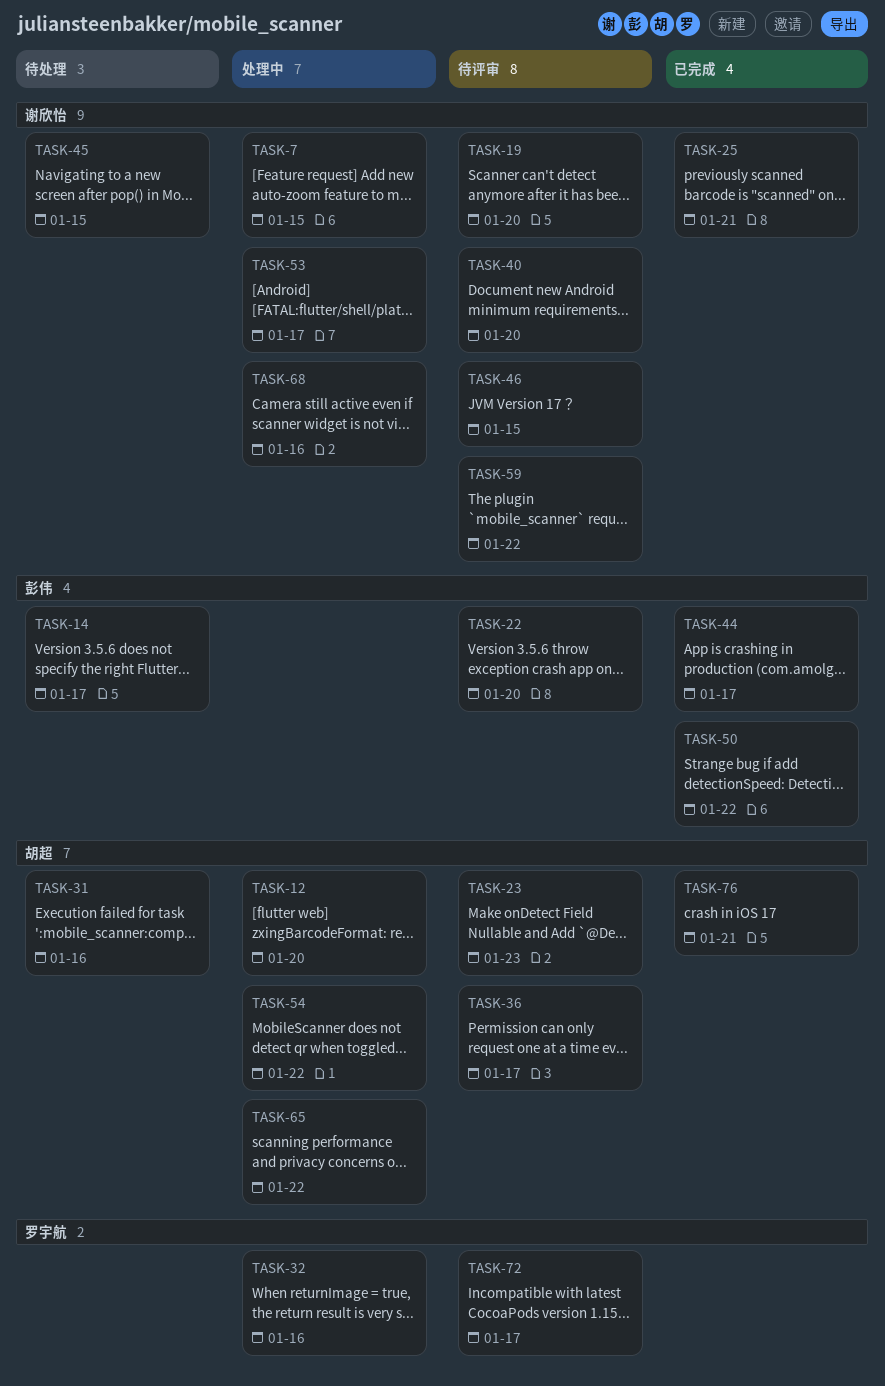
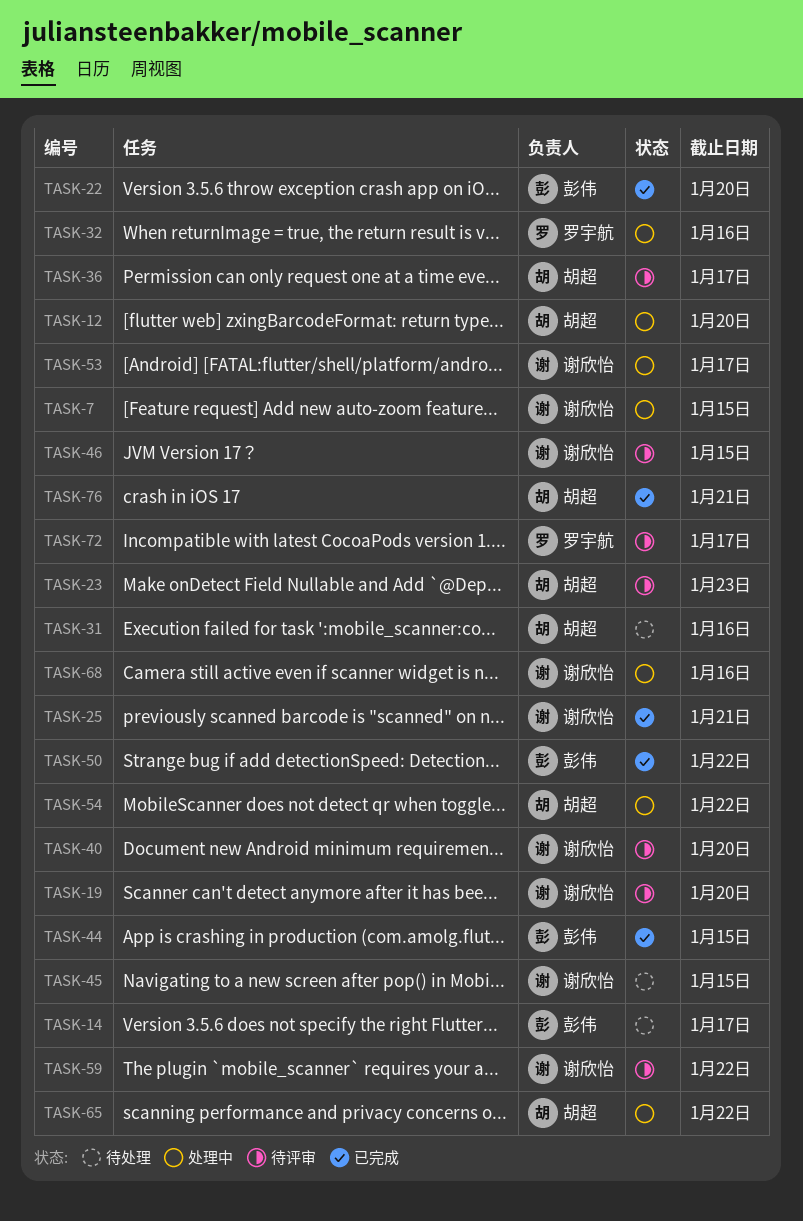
TASK-22, status: 待评审 -> 已完成
TASK-44, due: Jan 17 -> Jan 15

